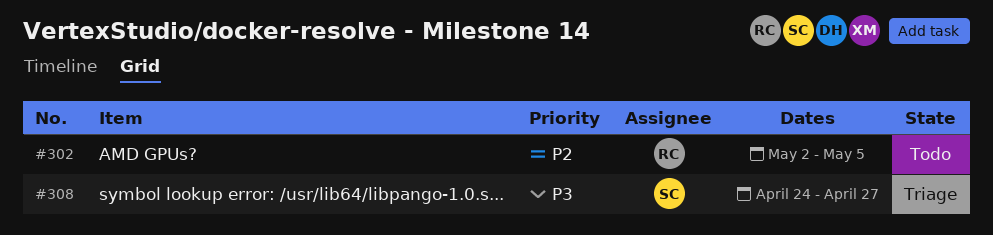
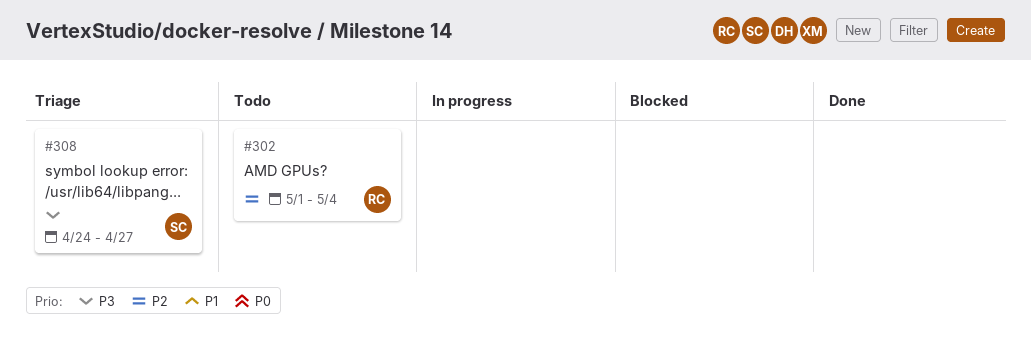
#302, start: May 2 -> May 1
#302, due: May 5 -> May 4

